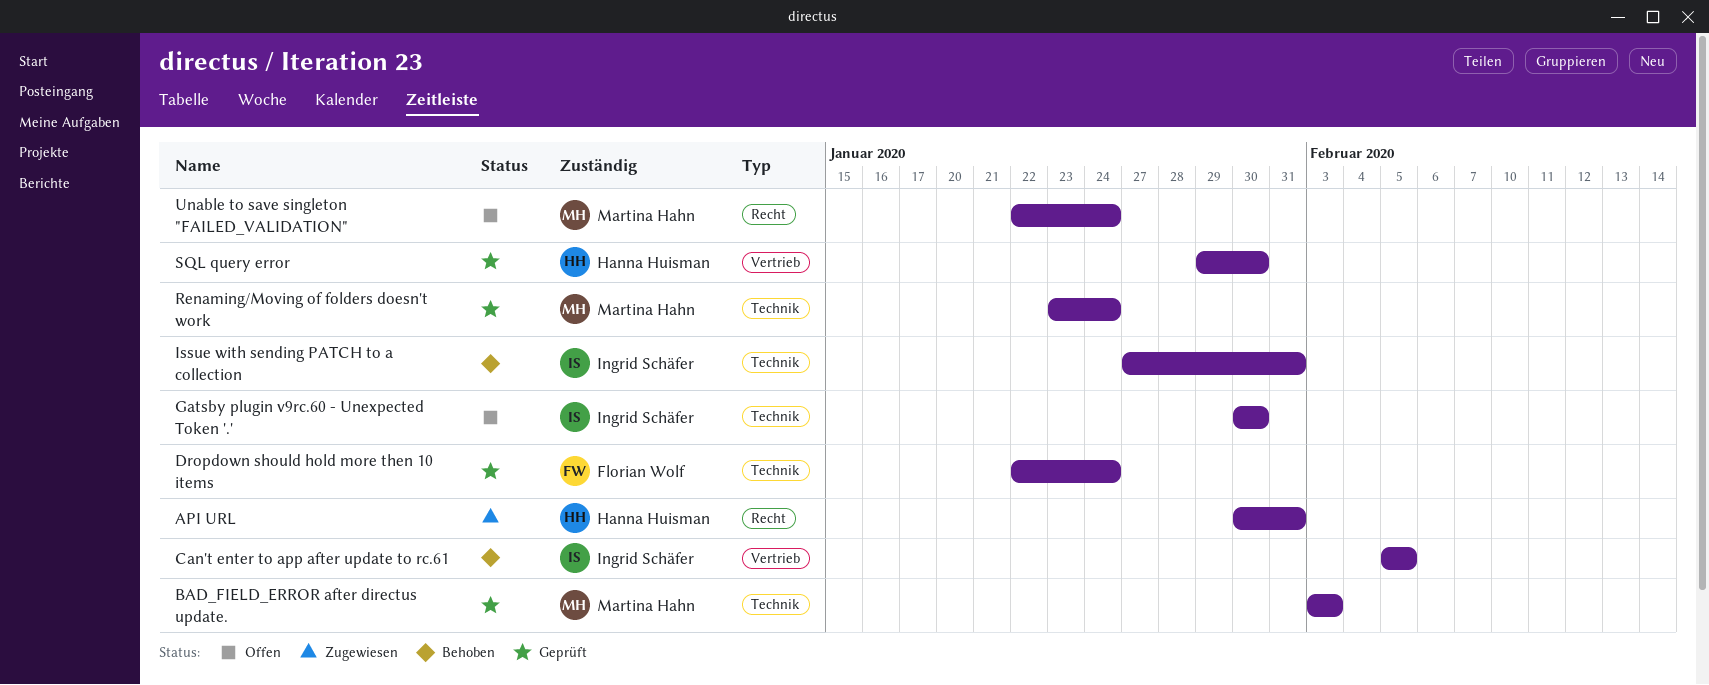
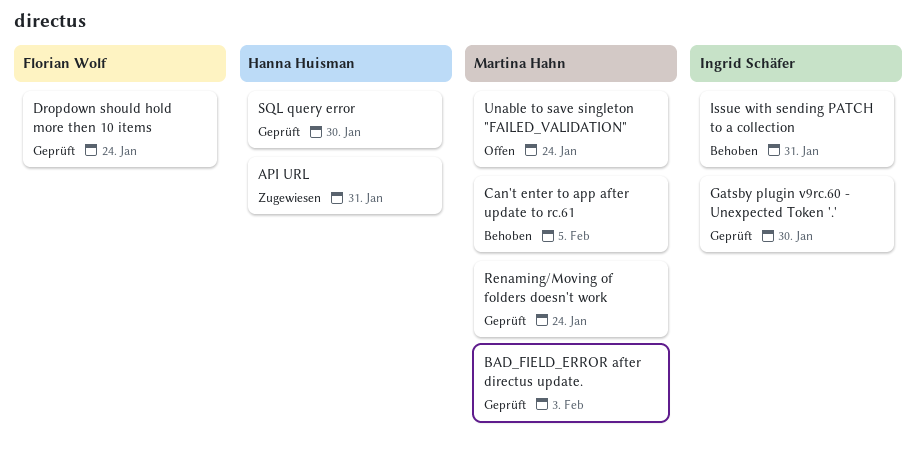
Can't enter to app after update to rc.61, owner: Ingrid Schäfer -> Martina Hahn
Gatsby plugin v9rc.60 - Unexpected Token '.', status: Offen -> Geprüft

